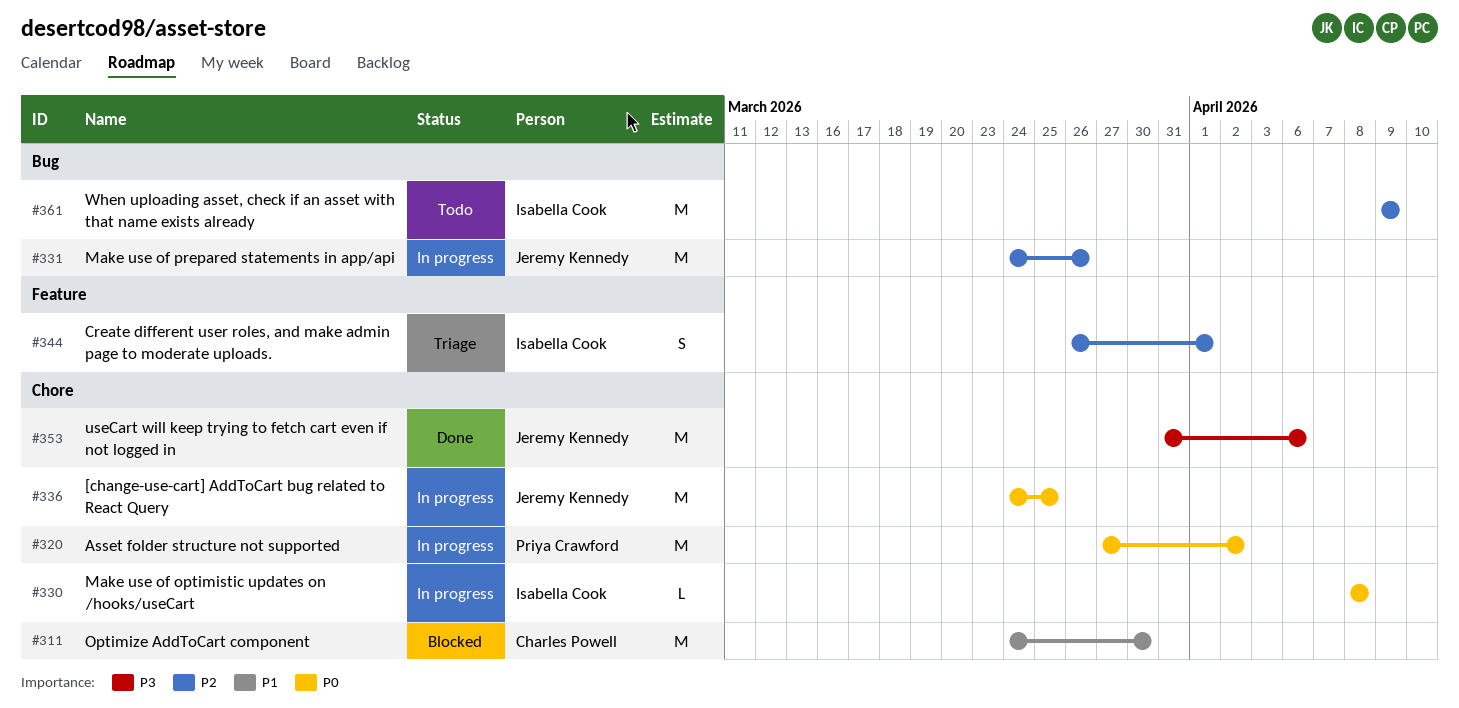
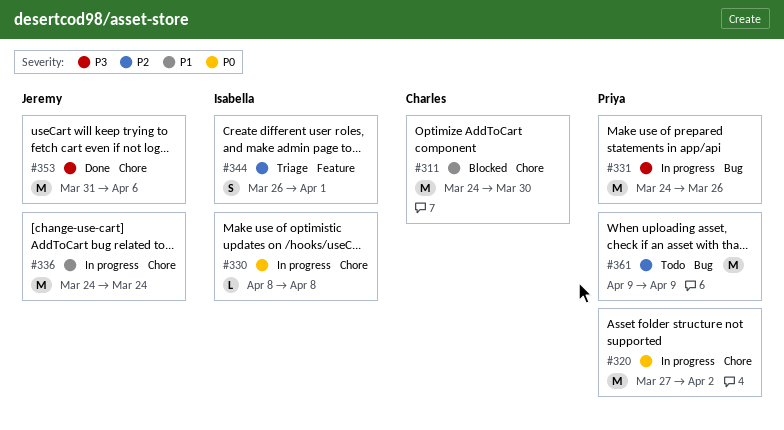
#331, owner: Jeremy Kennedy -> Priya Crawford
#331, priority: P2 -> P3
#336, priority: P0 -> P1
#336, due: Mar 25 -> Mar 24
#361, owner: Isabella Cook -> Priya Crawford

